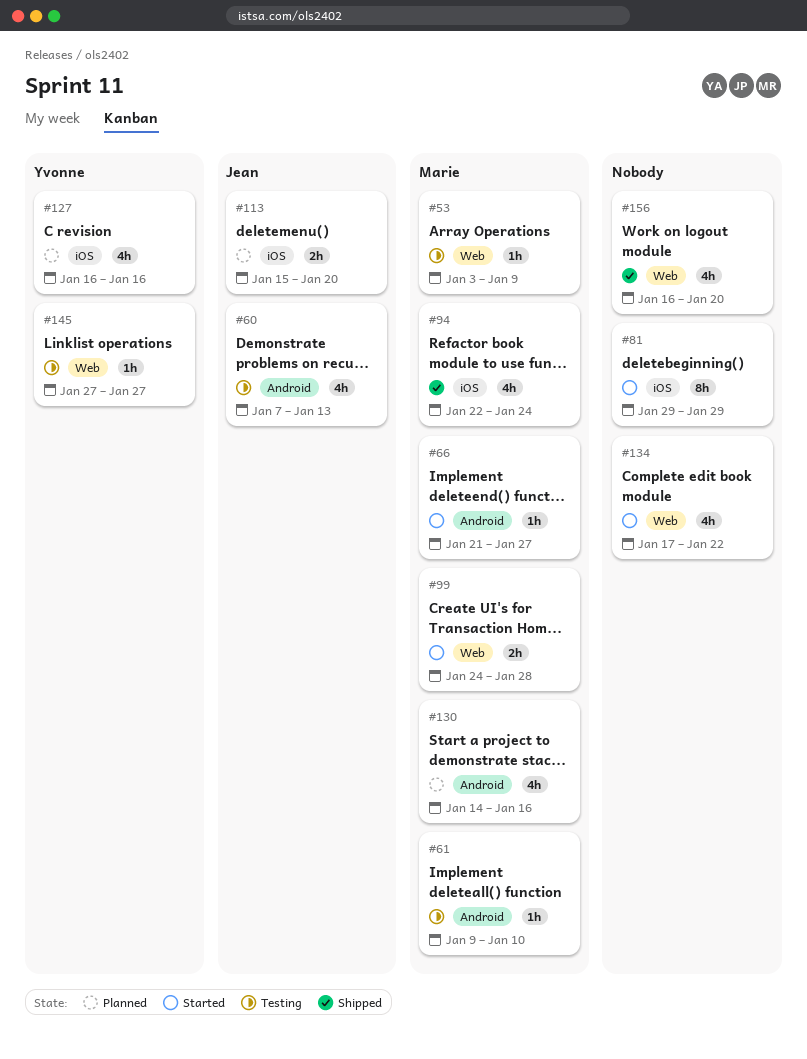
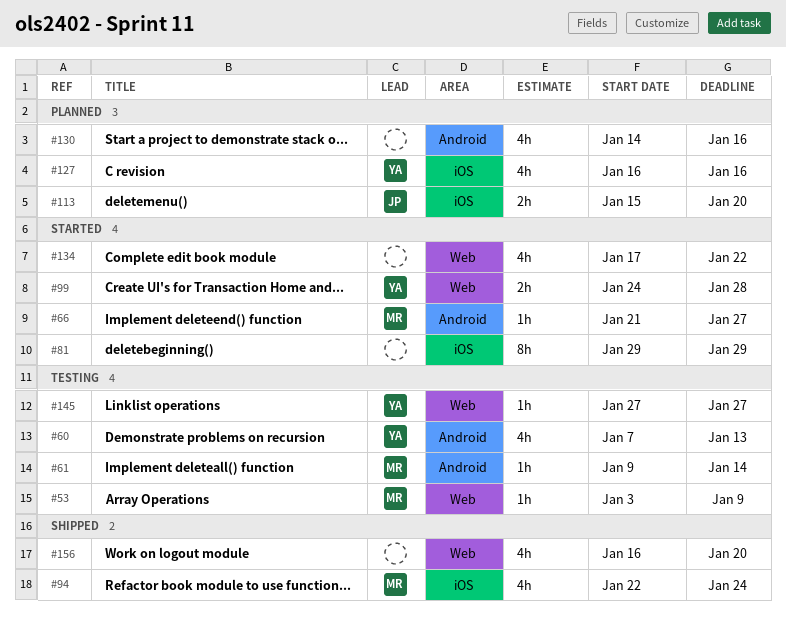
#60, owner: Jean -> Yvonne
#61, due: Jan 10 -> Jan 14
#99, owner: Marie -> Yvonne
#130, owner: Marie -> none

